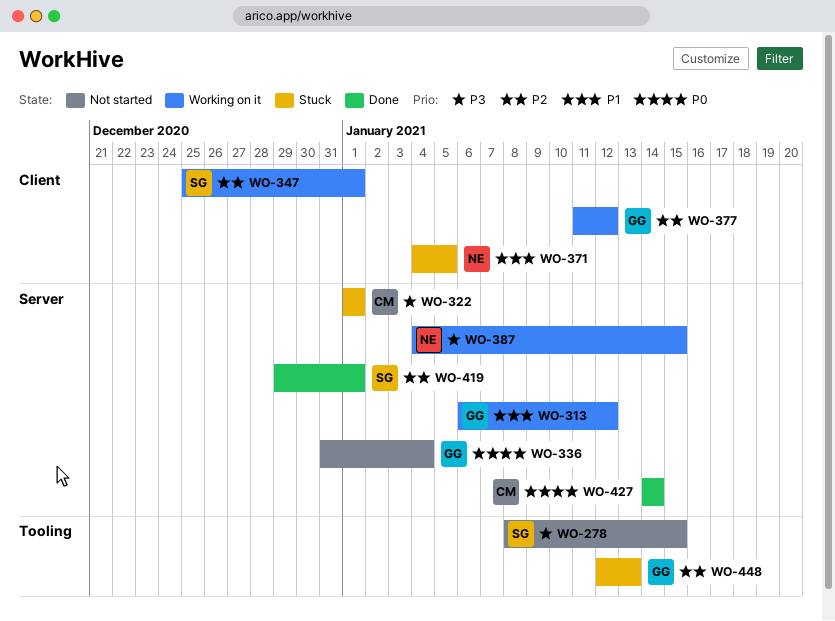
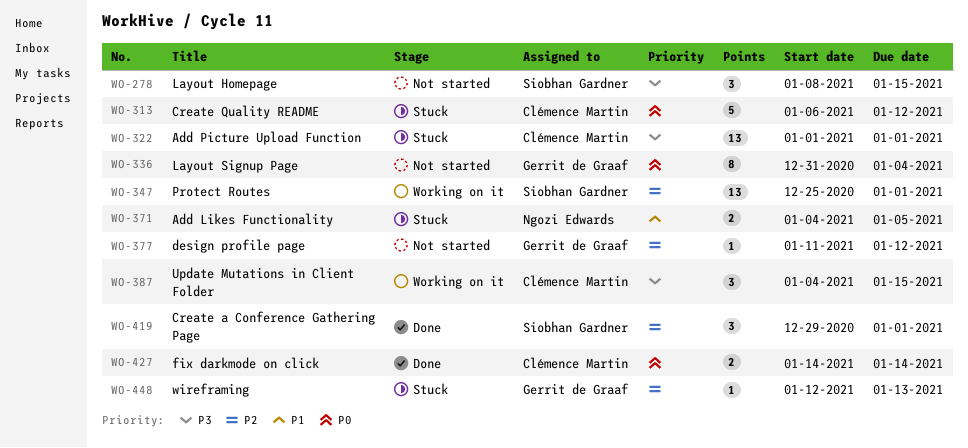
WO-313, status: Working on it -> Stuck
WO-313, owner: Gerrit de Graaf -> Clémence Martin
WO-313, priority: P1 -> P0
WO-377, status: Working on it -> Not started
WO-387, owner: Ngozi Edwards -> Clémence Martin

